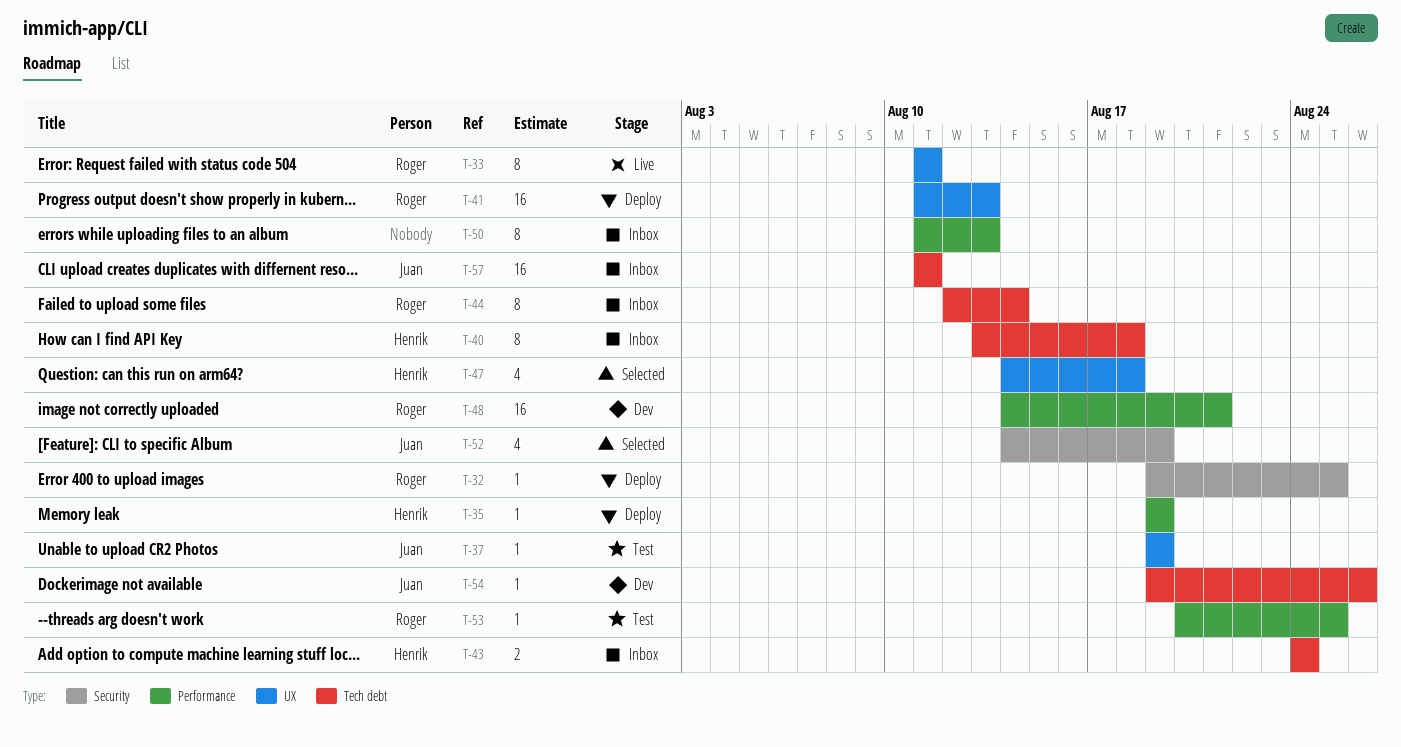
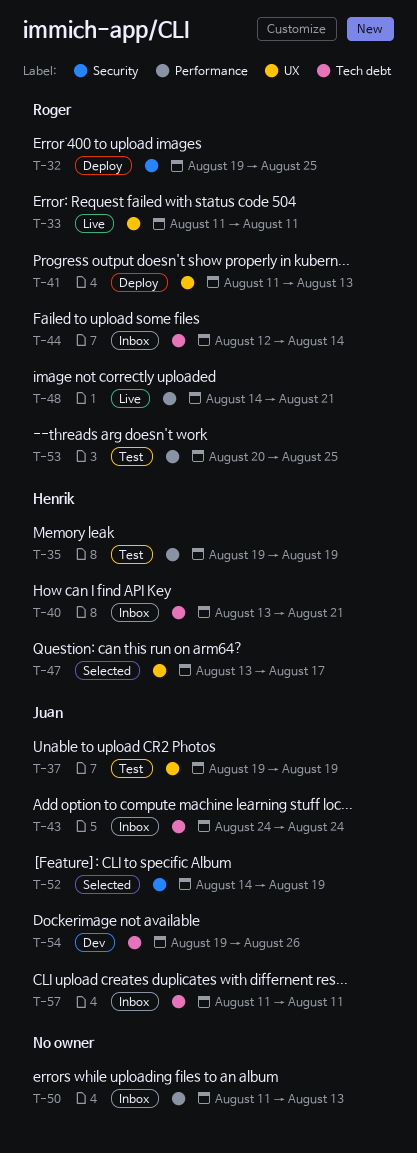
T-35, status: Deploy -> Test
T-40, due: Aug 18 -> Aug 21
T-43, owner: Henrik -> Juan
T-47, start: Aug 14 -> Aug 13
T-47, due: Aug 18 -> Aug 17
T-48, status: Dev -> Live

